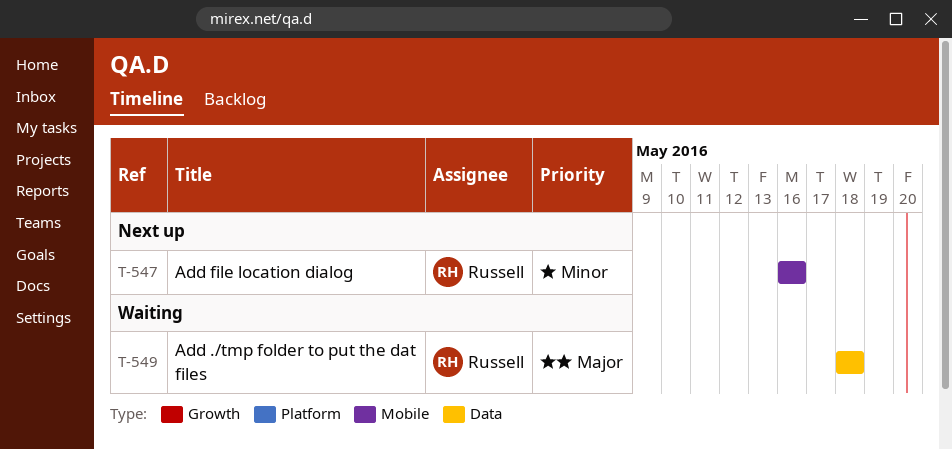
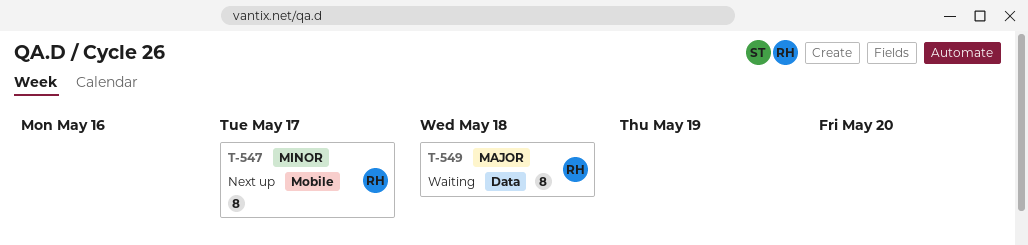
T-547, due: May 16 -> May 17

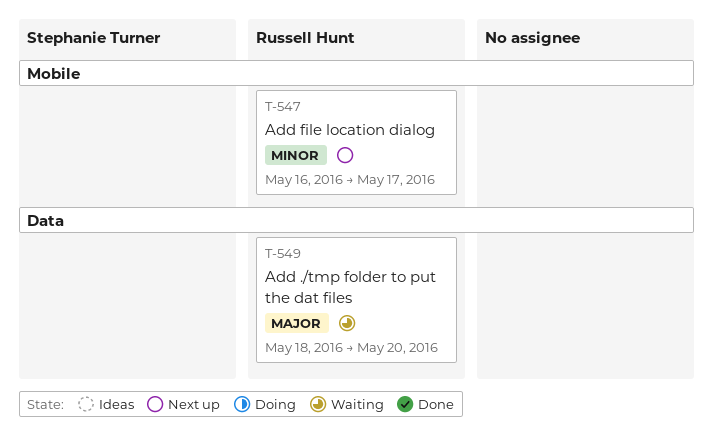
T-549, due: May 18 -> May 20

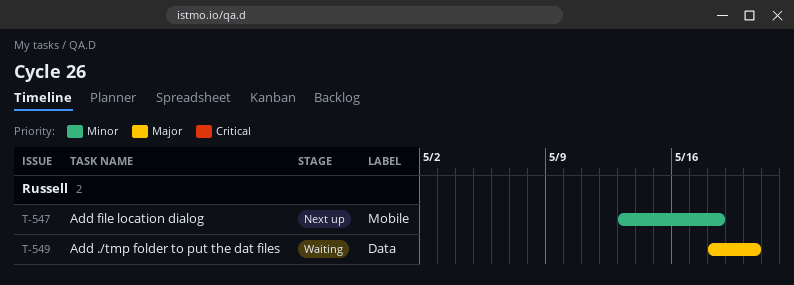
T-547, start: May 16 -> May 13
T-547, due: May 17 -> May 18

